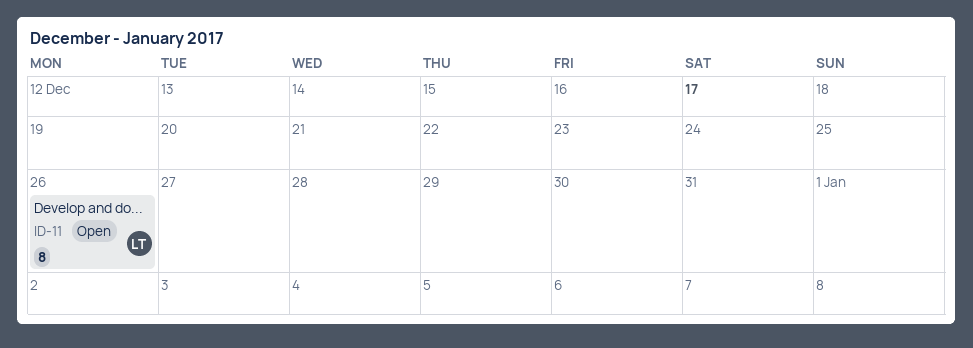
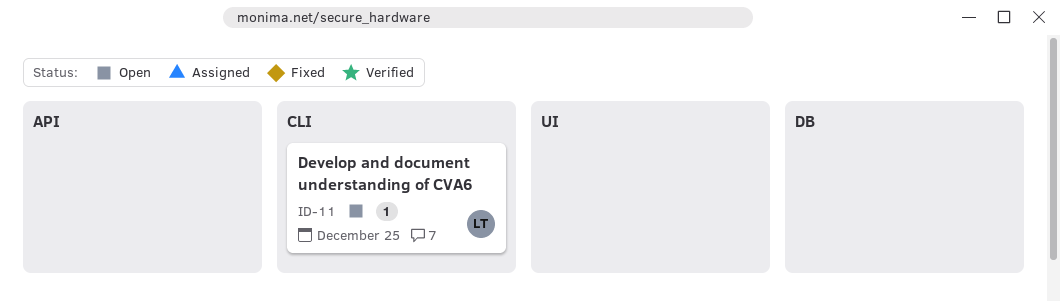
ID-11, estimate: 8 -> 1
ID-11, due: Dec 26 -> Dec 25

